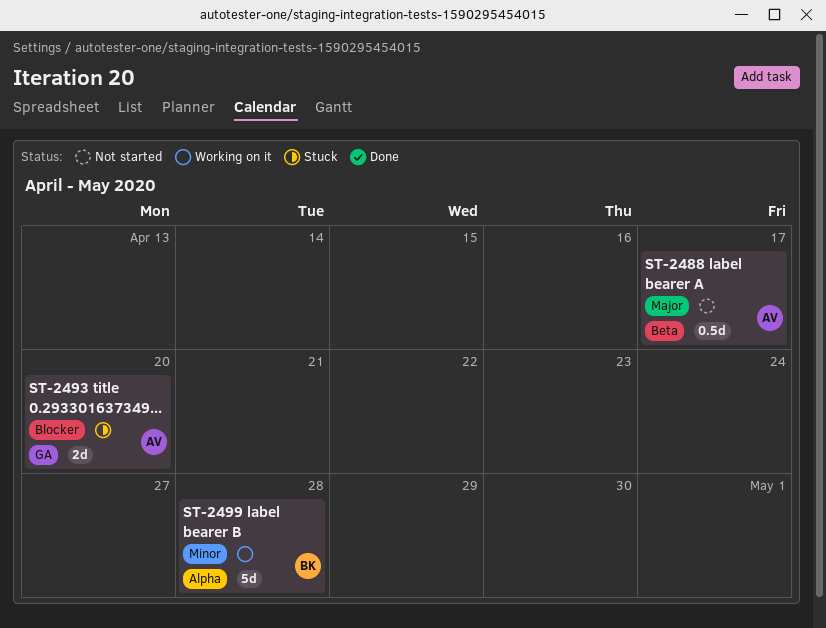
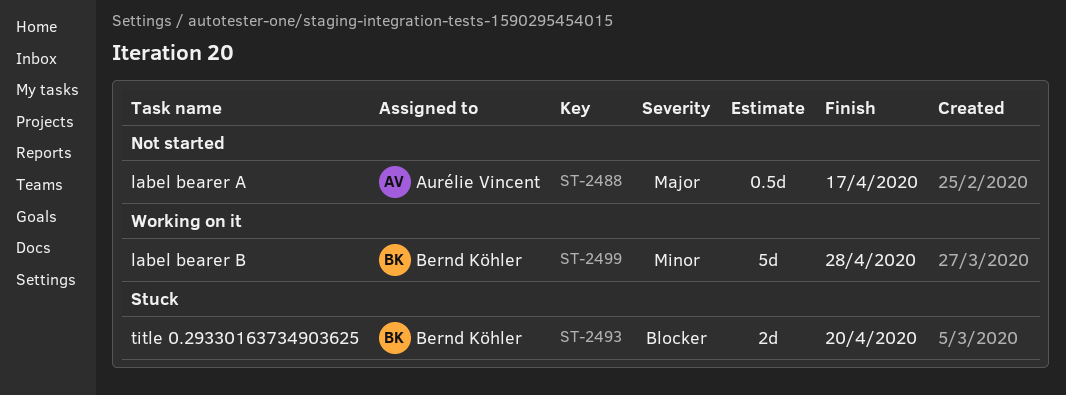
ST-2493, owner: Aurélie Vincent -> Bernd Köhler

